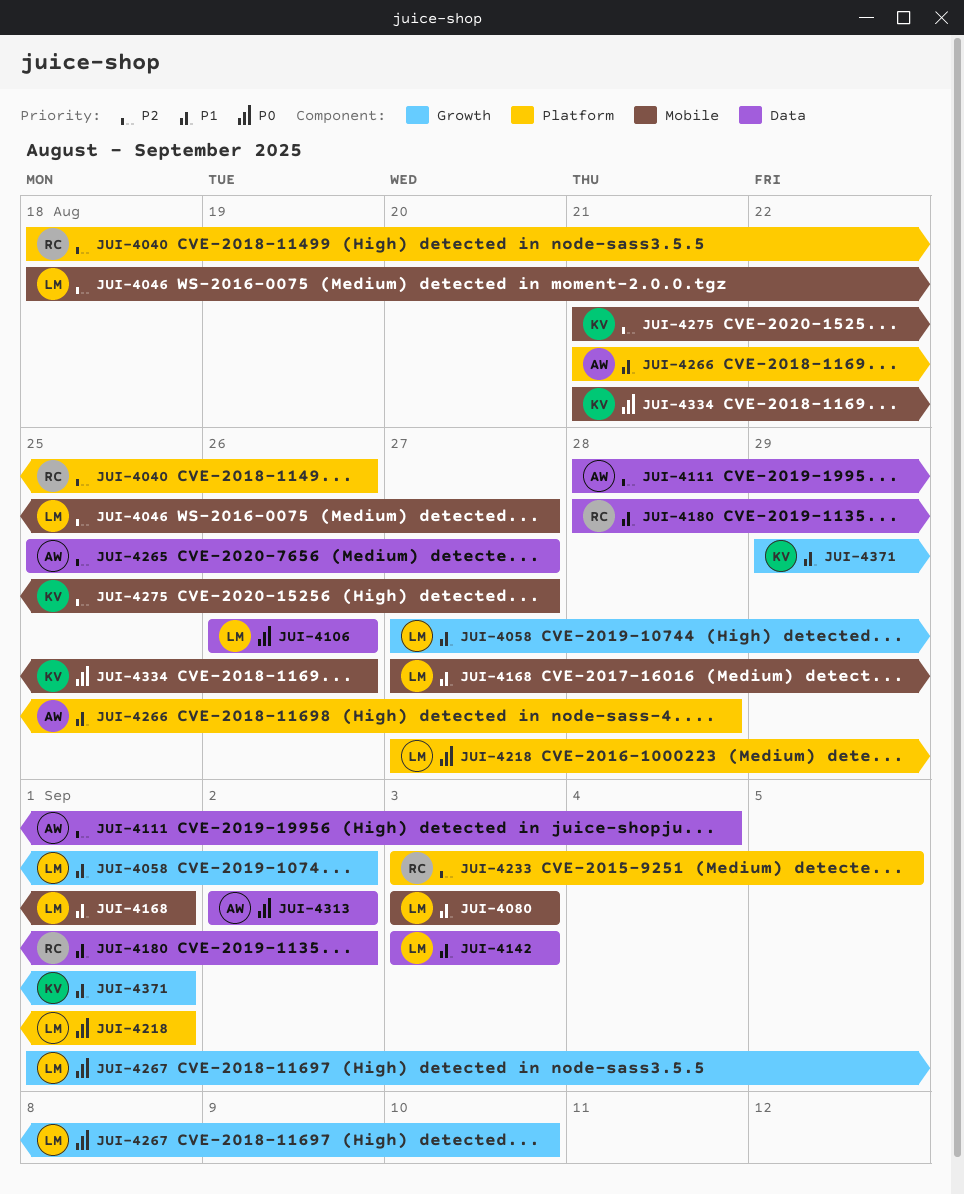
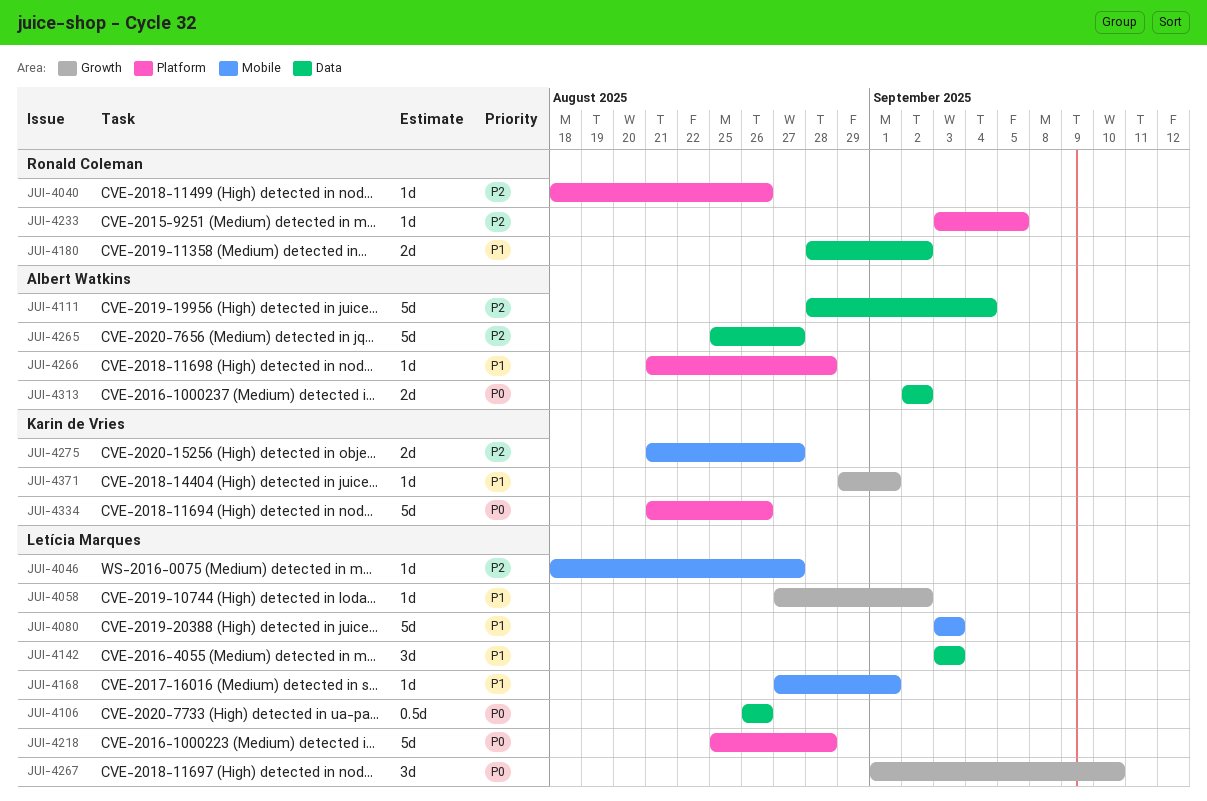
JUI-4218, start: Aug 27 -> Aug 25
JUI-4218, due: Sep 1 -> Aug 28
JUI-4334, label: Mobile -> Platform

